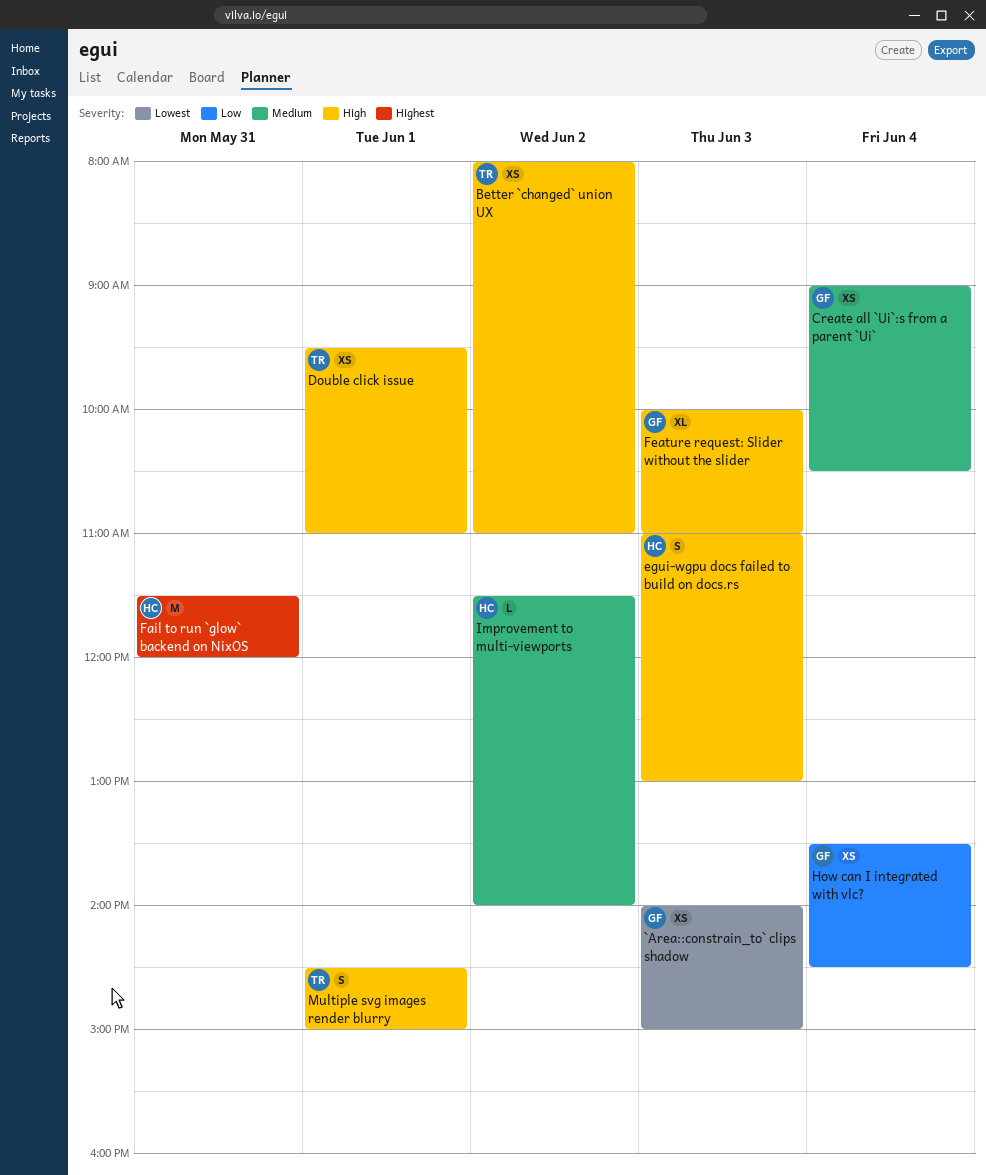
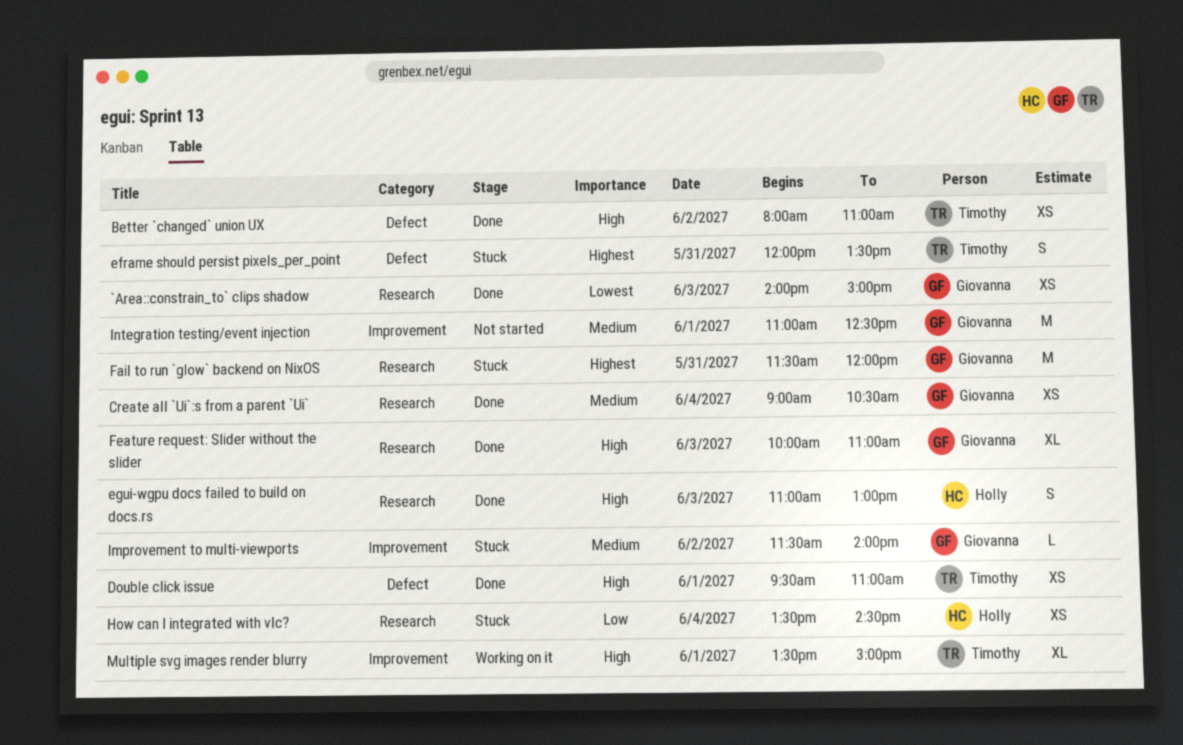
eframe should persist pixels_per_point: none -> present
Fail to run `glow` backend on NixOS, owner: Holly -> Giovanna
How can I integrated with vlc?, owner: Giovanna -> Holly
Improvement to multi-viewports, owner: Holly -> Giovanna
Integration testing/event injection: none -> present
Multiple svg images render blurry, estimate: S -> XL
Multiple svg images render blurry, begins: 14:30 -> 13:30

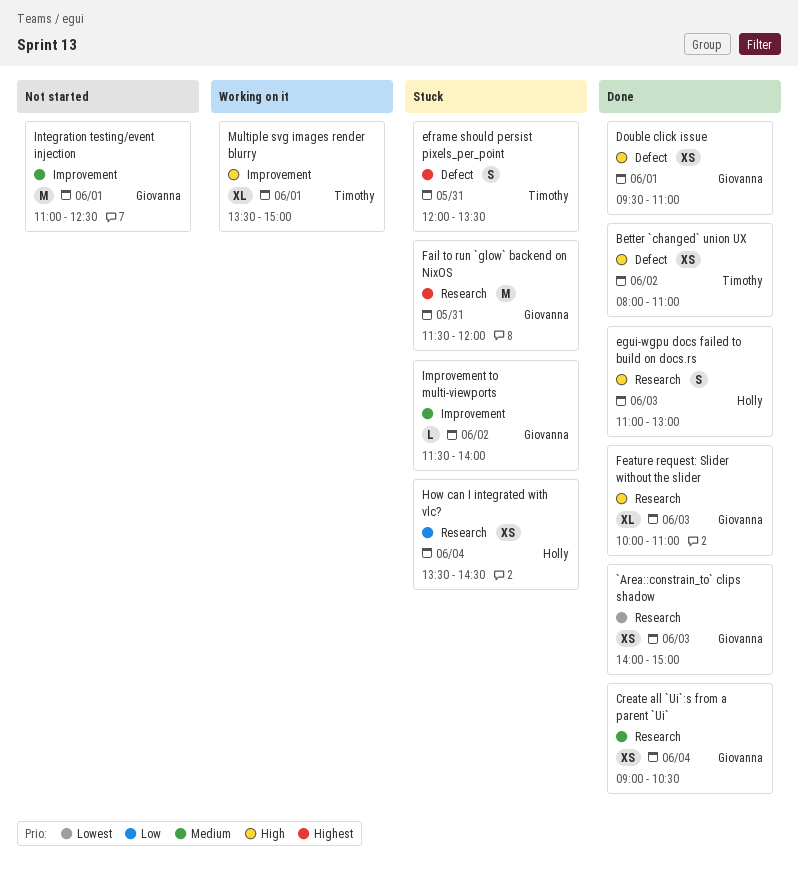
Double click issue, owner: Timothy -> Giovanna

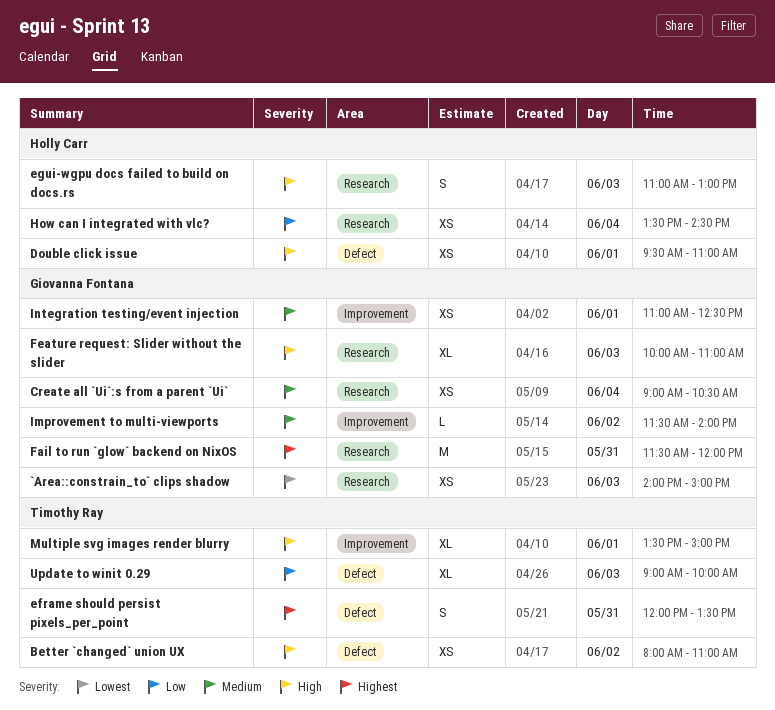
Double click issue, owner: Giovanna Fontana -> Holly Carr
Integration testing/event injection, estimate: M -> XS
Update to winit 0.29: none -> present

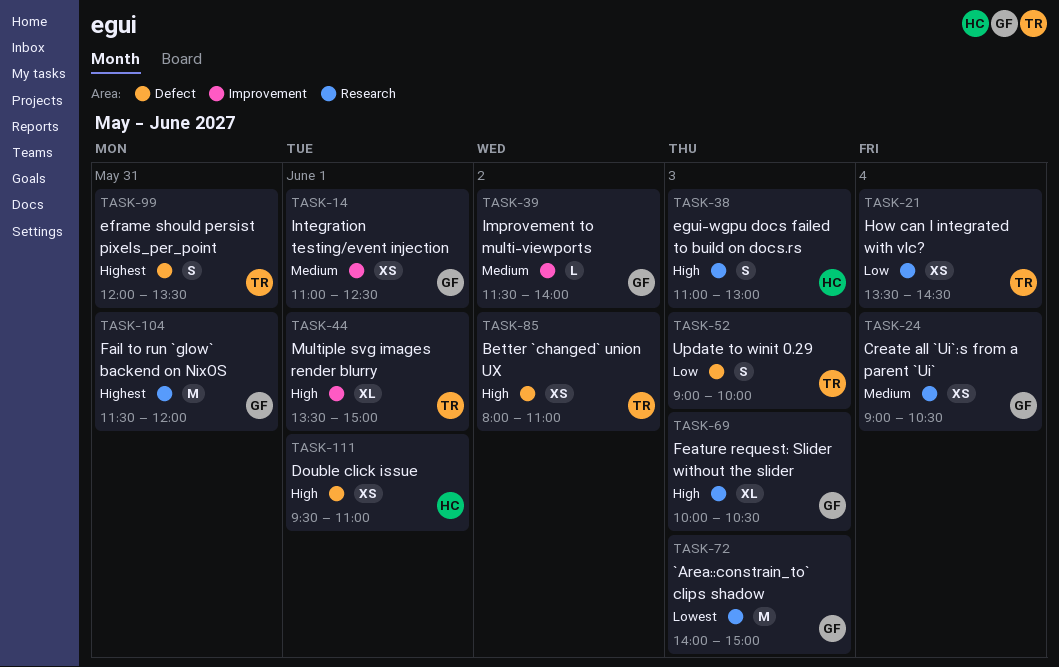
`Area::constrain_to` clips shadow, estimate: XS -> M
Feature request: Slider without the slider, ends: 11:00 -> 10:30
How can I integrated with vlc?, owner: Holly Carr -> Timothy Ray
Update to winit 0.29, estimate: XL -> S

